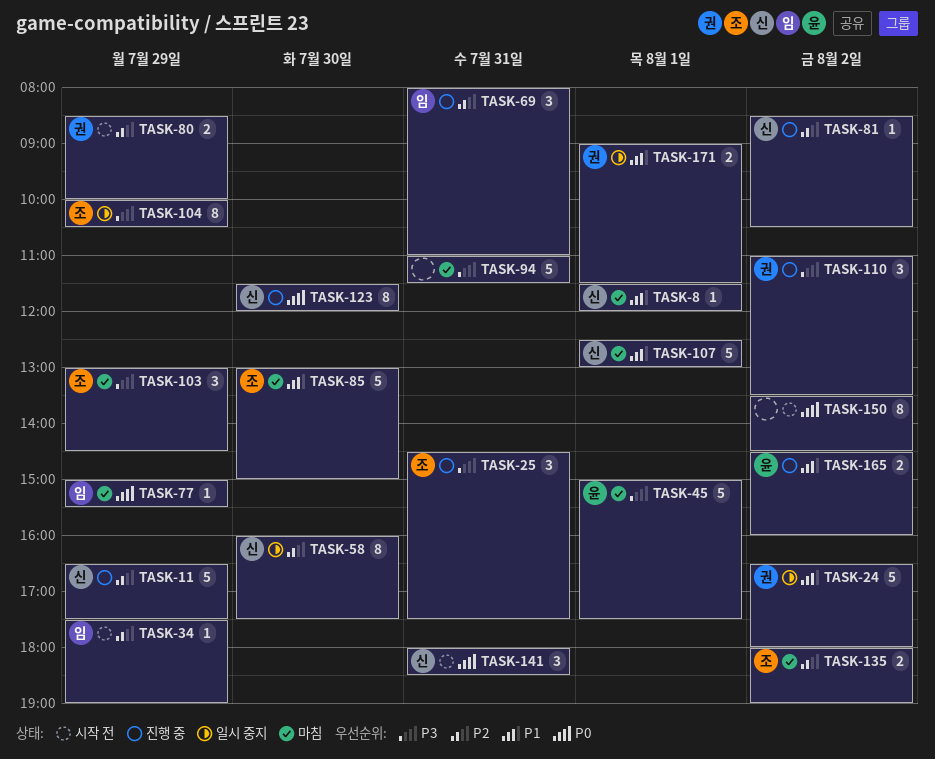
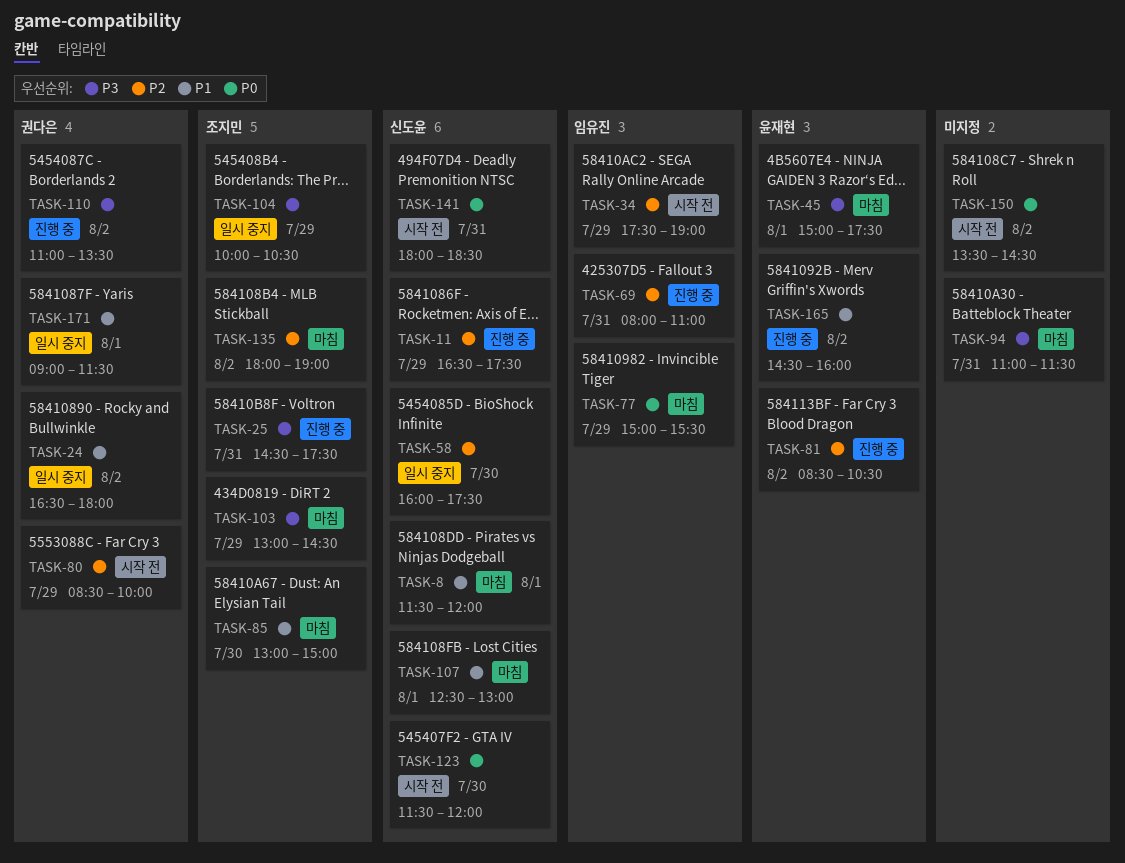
TASK-81, owner: 신도윤 -> 윤재현
TASK-123, status: 진행 중 -> 시작 전

